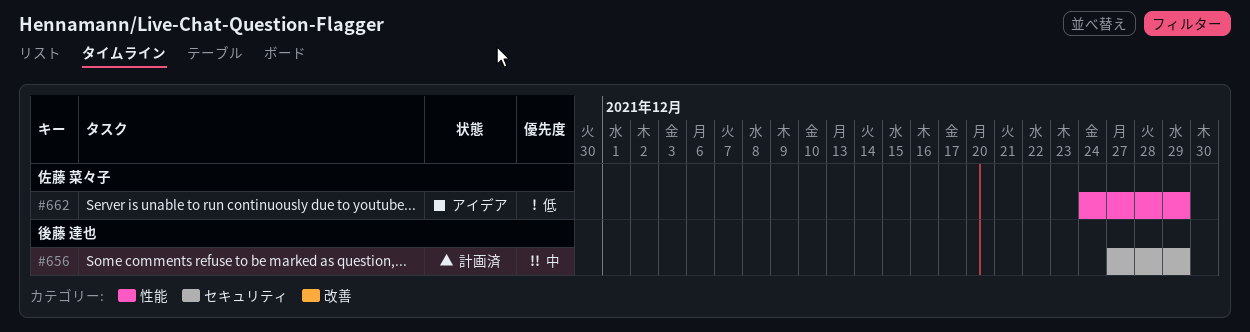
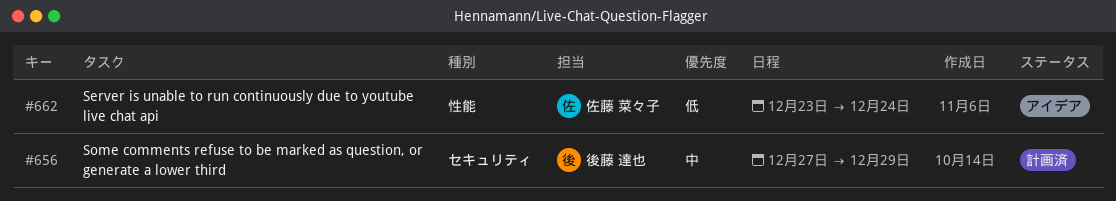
#662, start: Dec 24 -> Dec 23
#662, due: Dec 29 -> Dec 24

